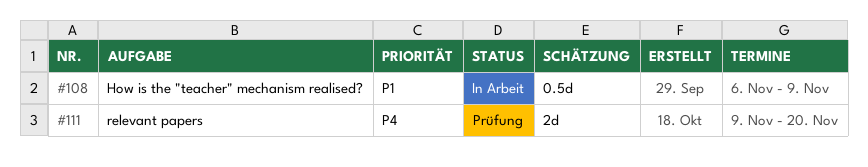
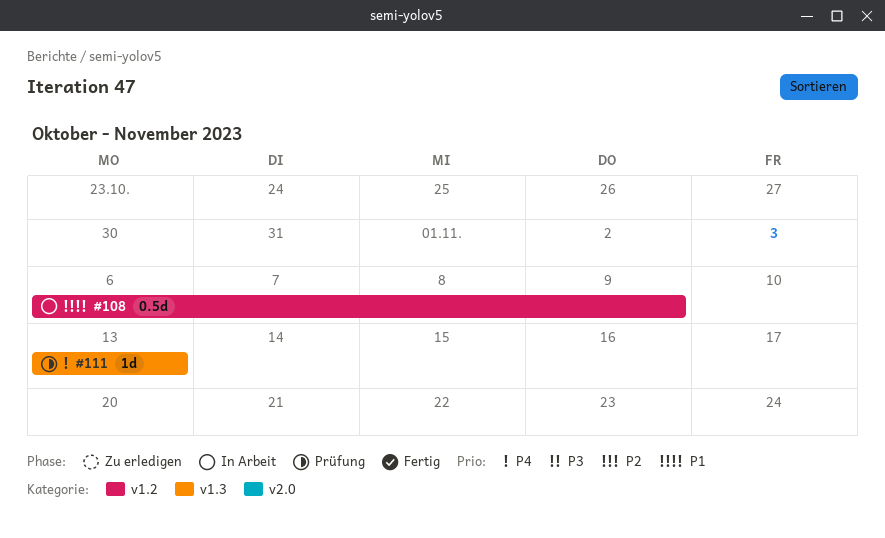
#111, estimate: 2d -> 1d
#111, start: Nov 9 -> Nov 13
#111, due: Nov 20 -> Nov 13

